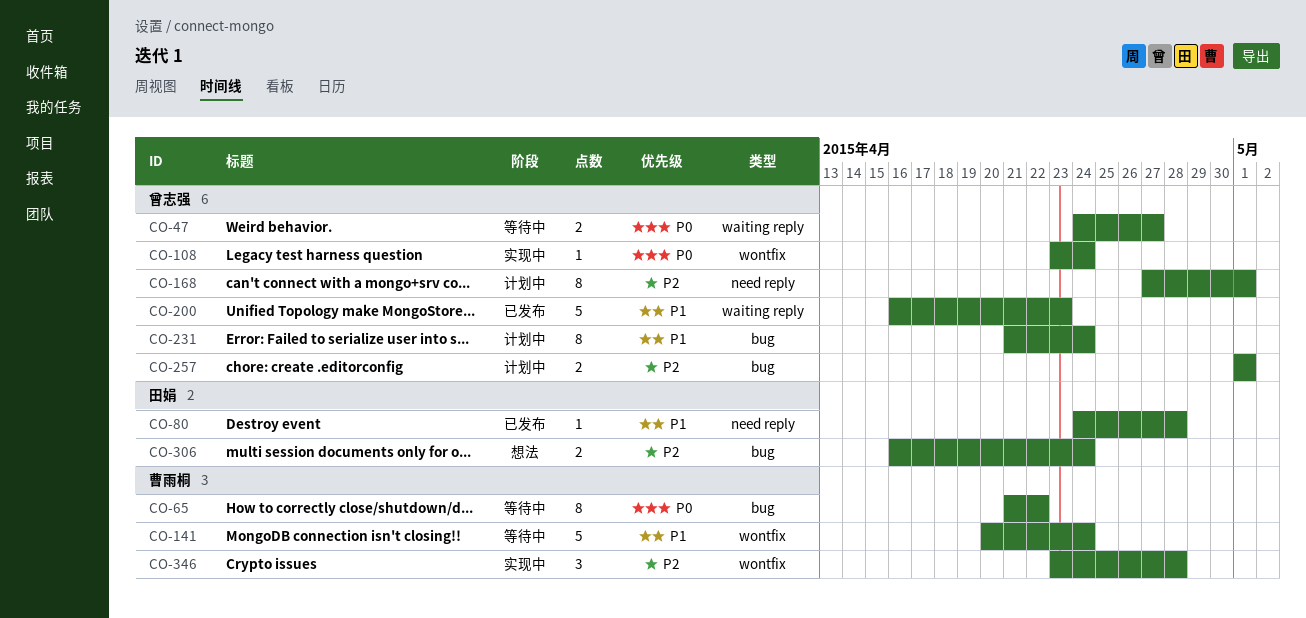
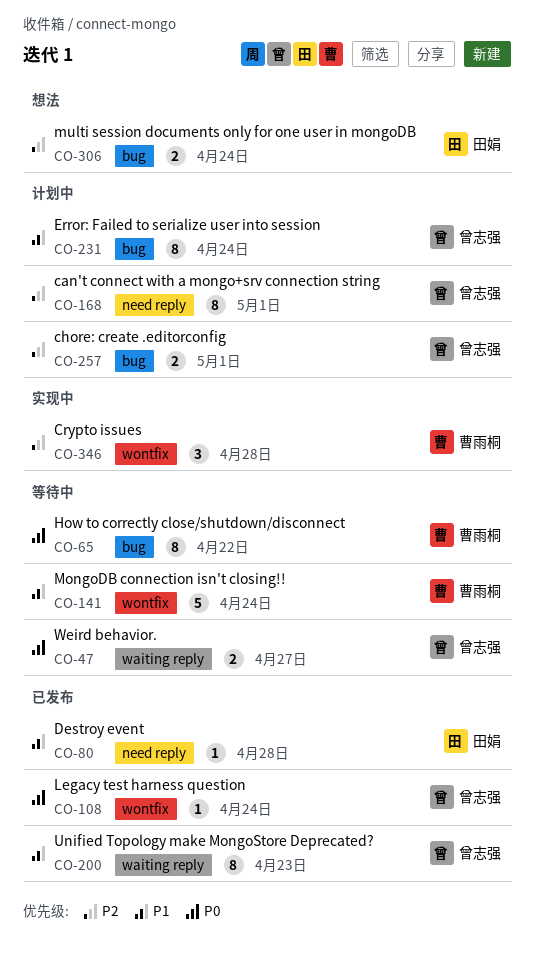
CO-108, status: 实现中 -> 已发布
CO-200, estimate: 5 -> 8

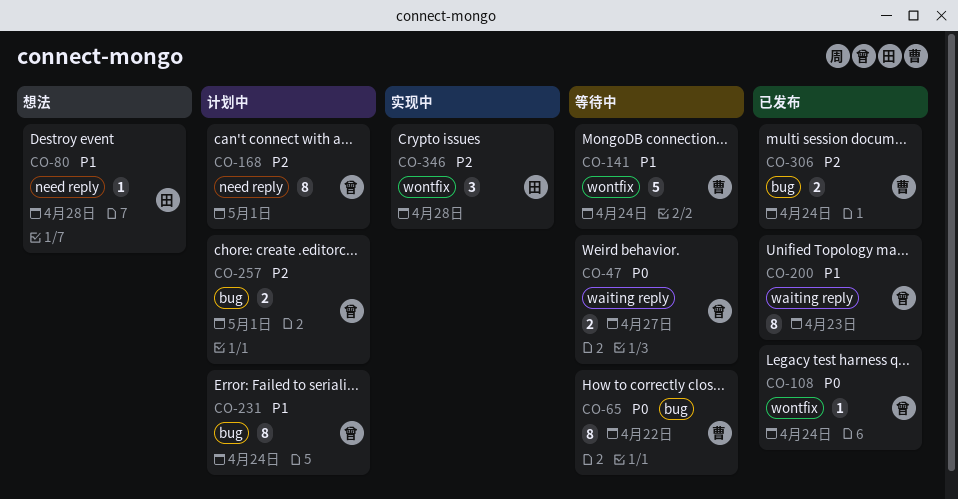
CO-80, status: 已发布 -> 想法
CO-306, status: 想法 -> 已发布
CO-306, owner: 田娟 -> 曹雨桐
CO-346, owner: 曹雨桐 -> 田娟

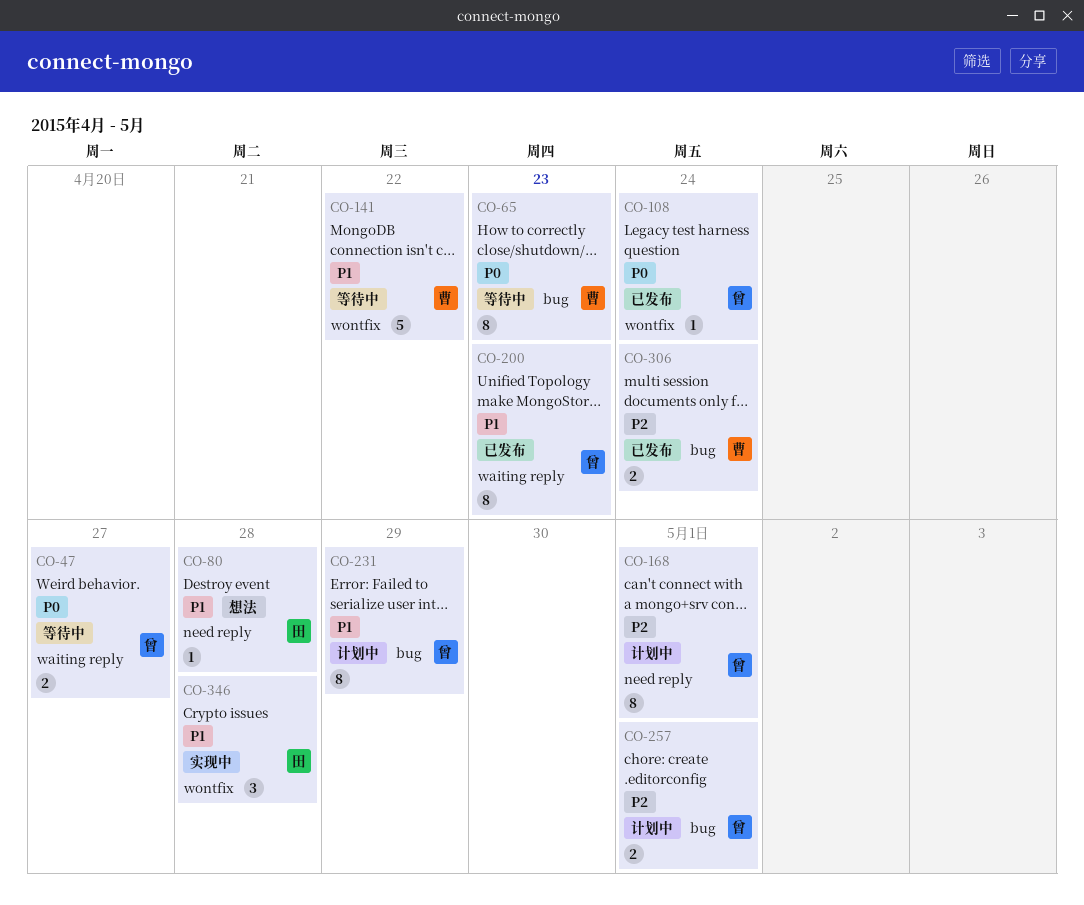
CO-65, due: Apr 22 -> Apr 23
CO-141, due: Apr 24 -> Apr 22
CO-231, due: Apr 24 -> Apr 29
CO-346, priority: P2 -> P1

